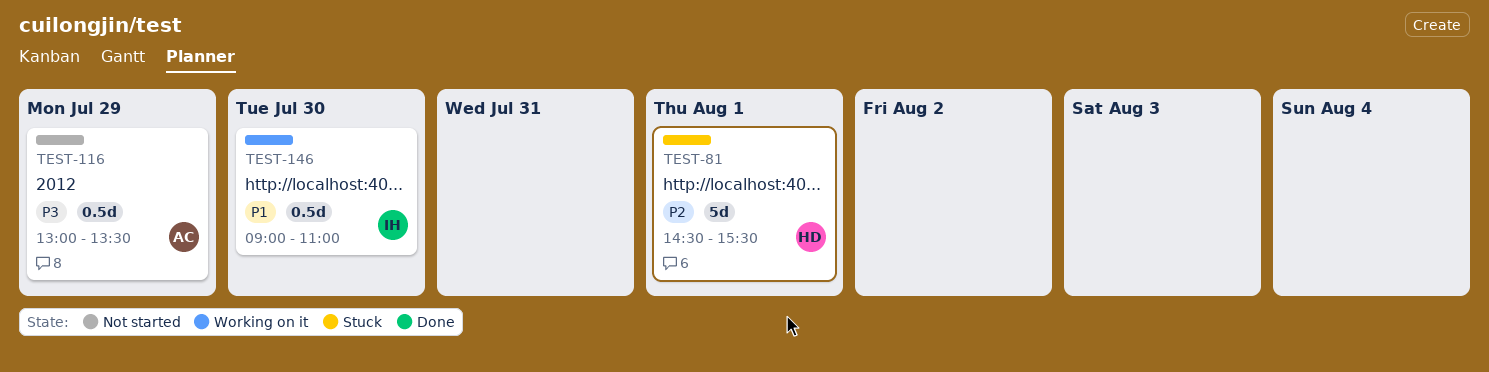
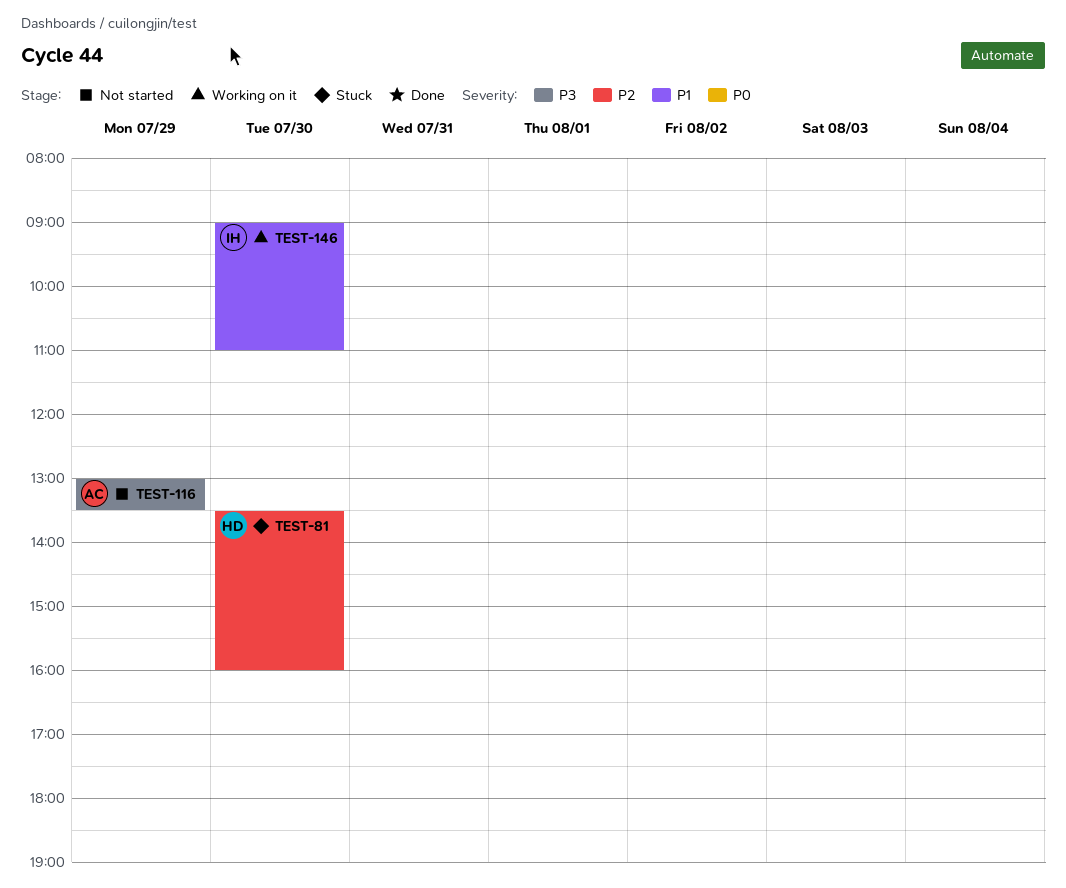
TEST-81, day: Aug 1 -> Jul 30
TEST-81, begins: 14:30 -> 13:30
TEST-81, ends: 15:30 -> 16:00

